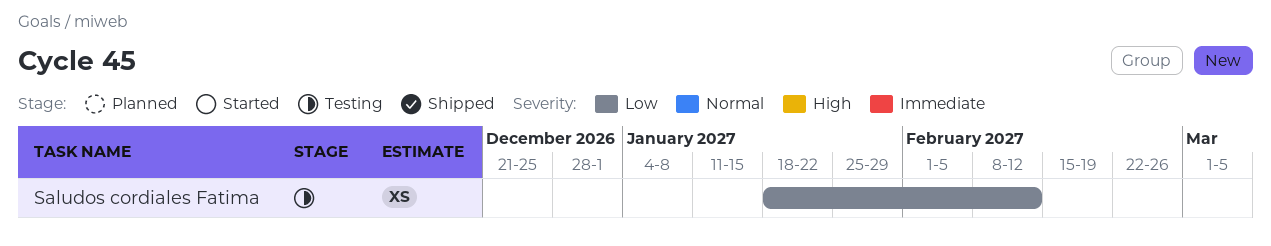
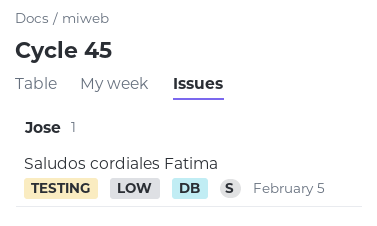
Saludos cordiales Fatima, estimate: XS -> S
Saludos cordiales Fatima, due: Feb 12 -> Feb 5

